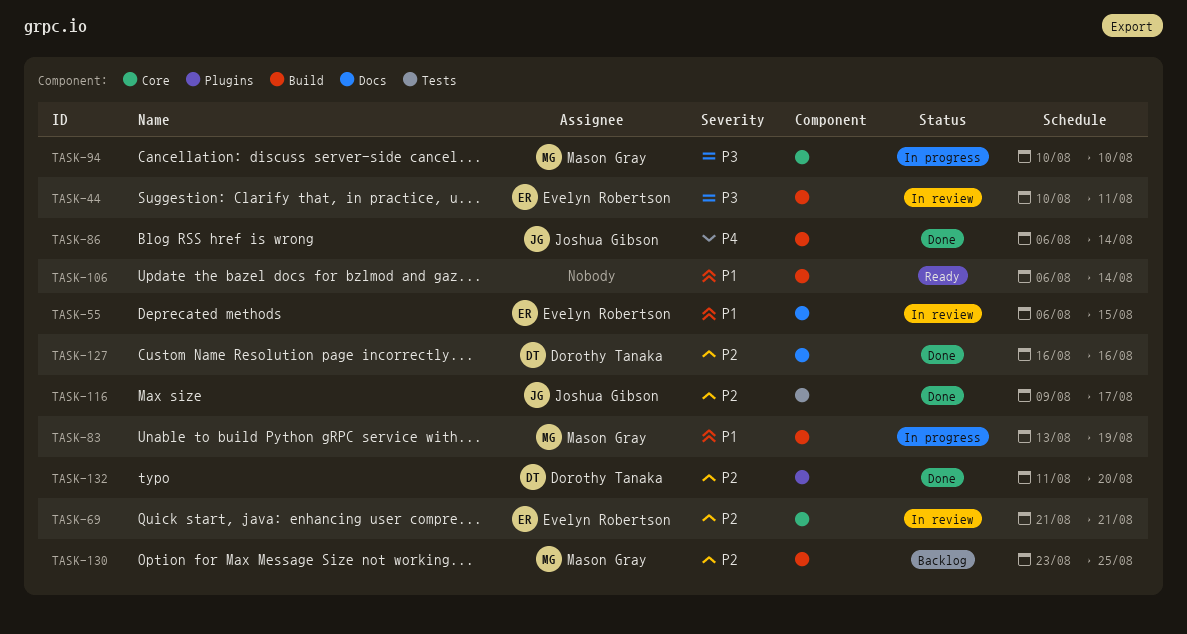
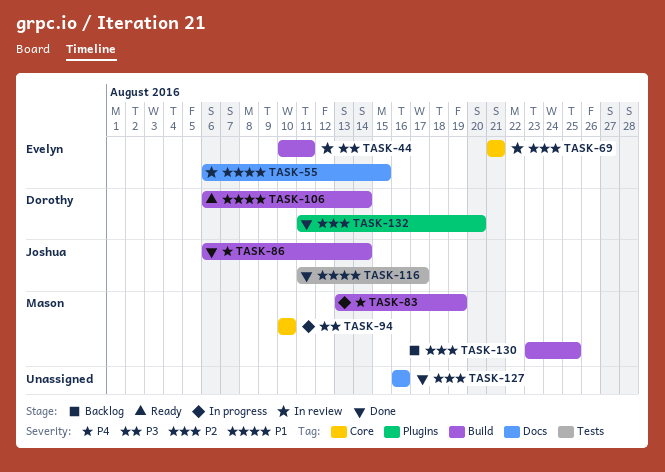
TASK-83, priority: P1 -> P4
TASK-106, owner: none -> Dorothy Tanaka
TASK-116, priority: P2 -> P1
TASK-116, start: Aug 9 -> Aug 11
TASK-127, owner: Dorothy Tanaka -> none

